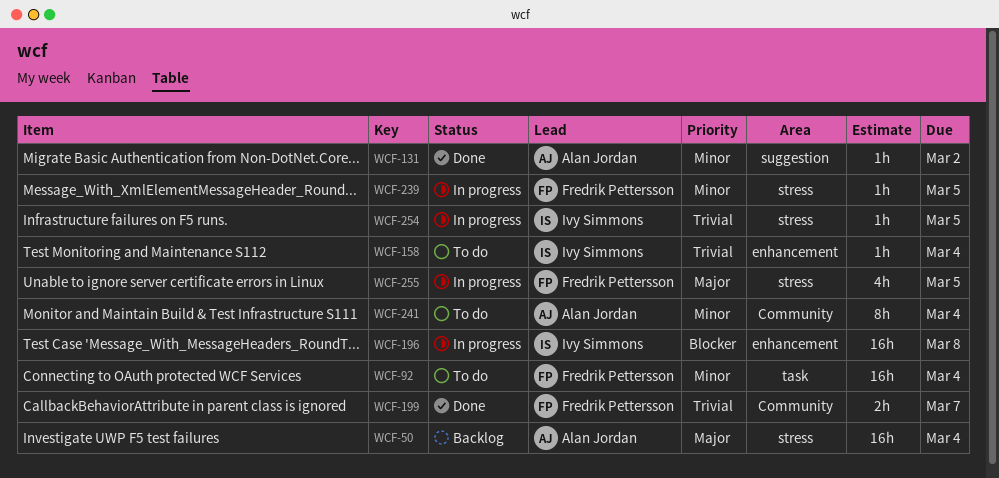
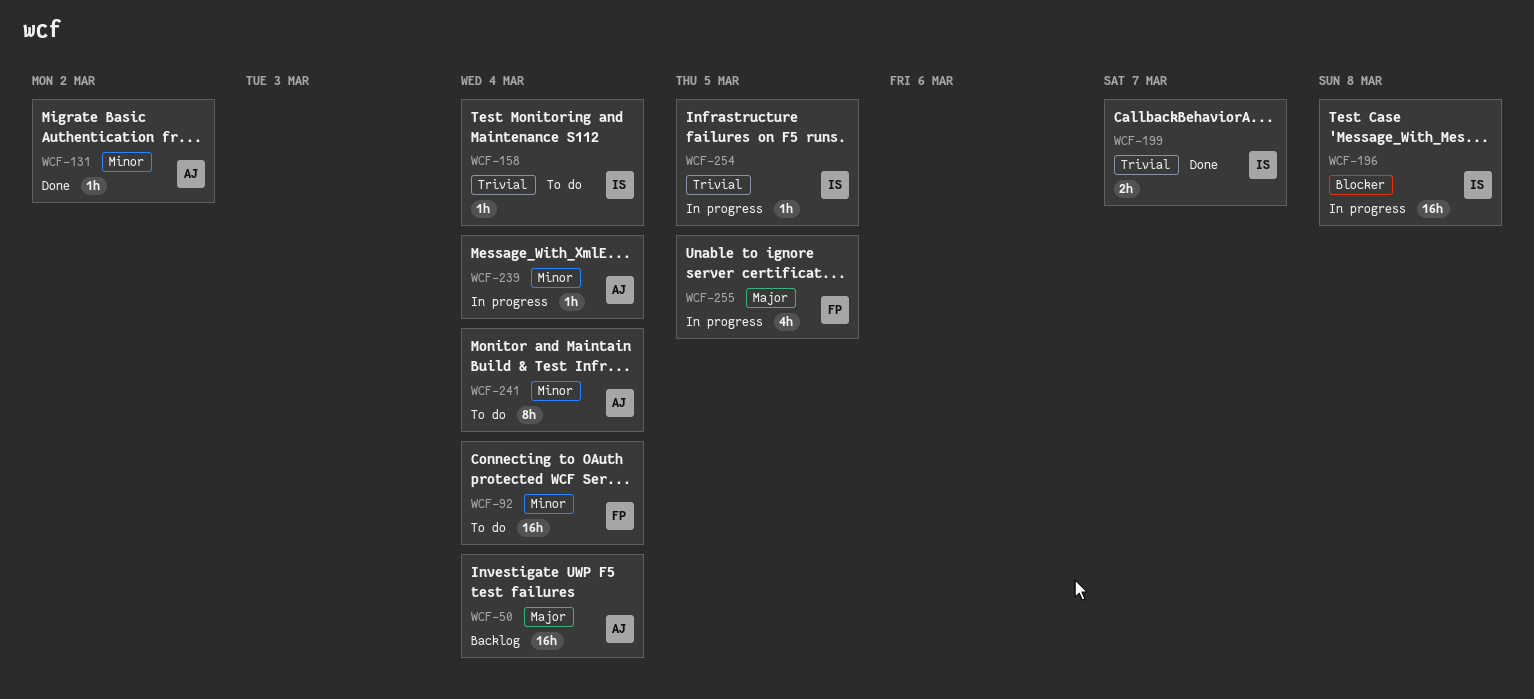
WCF-199, owner: Fredrik Pettersson -> Ivy Simmons
WCF-239, owner: Fredrik Pettersson -> Alan Jordan
WCF-239, due: Mar 5 -> Mar 4

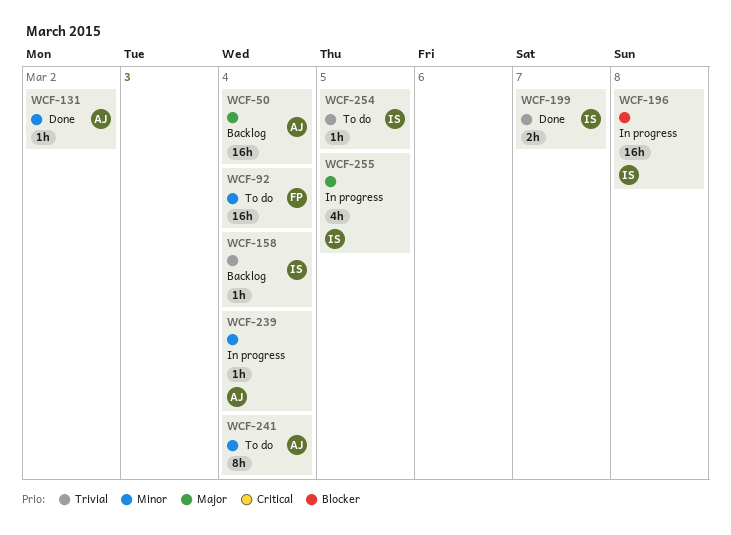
WCF-158, status: To do -> Backlog
WCF-254, status: In progress -> To do
WCF-255, owner: FP -> IS

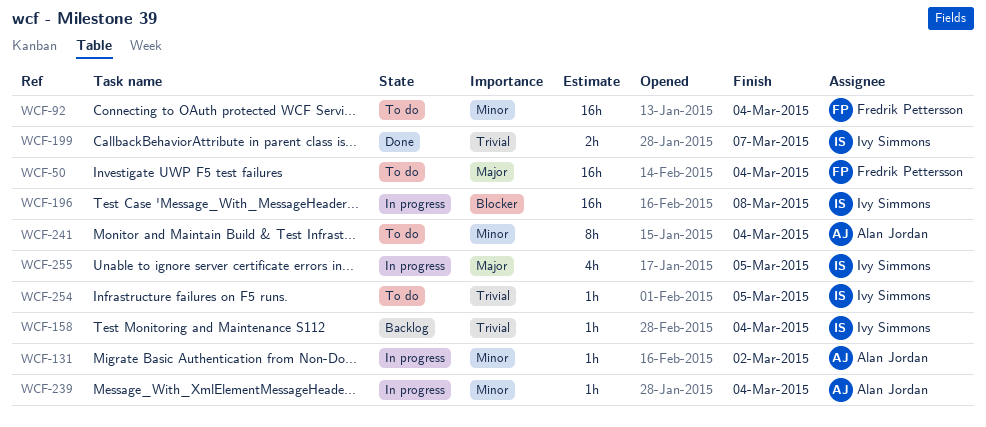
WCF-50, status: Backlog -> To do
WCF-50, owner: Alan Jordan -> Fredrik Pettersson
WCF-131, status: Done -> In progress

